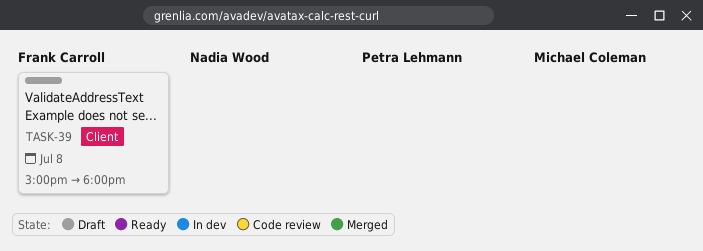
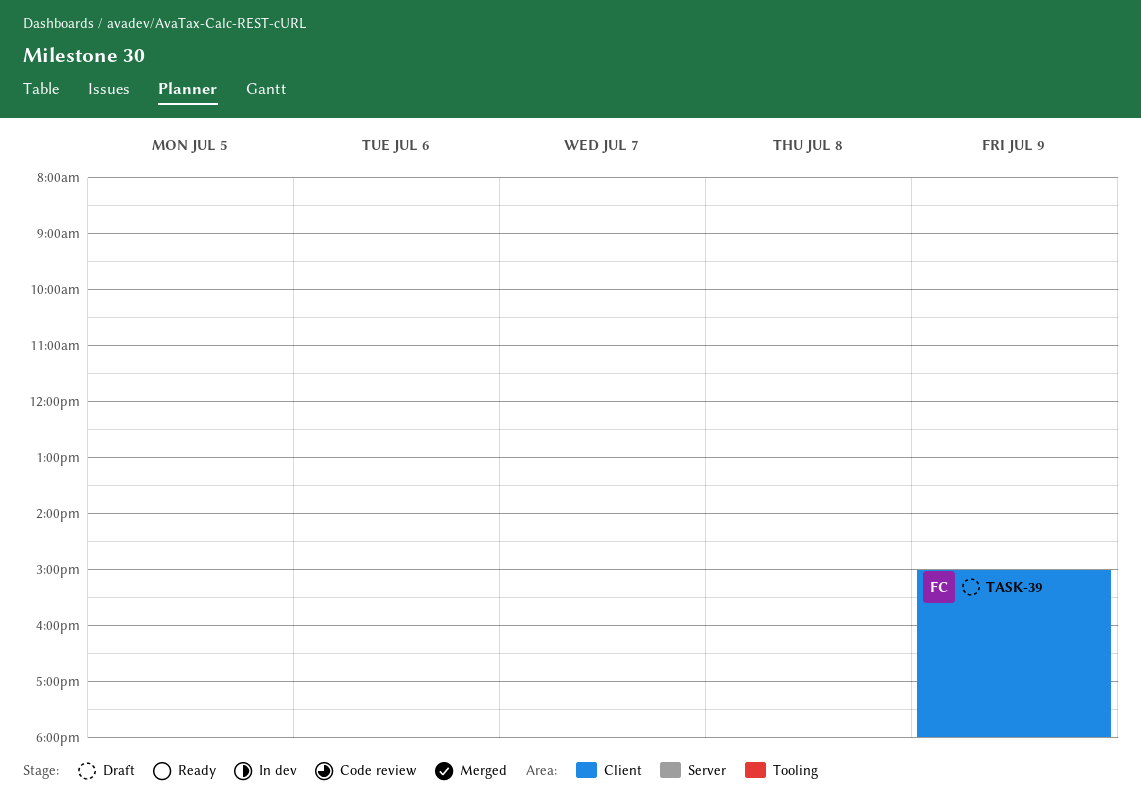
TASK-39, day: Jul 8 -> Jul 9

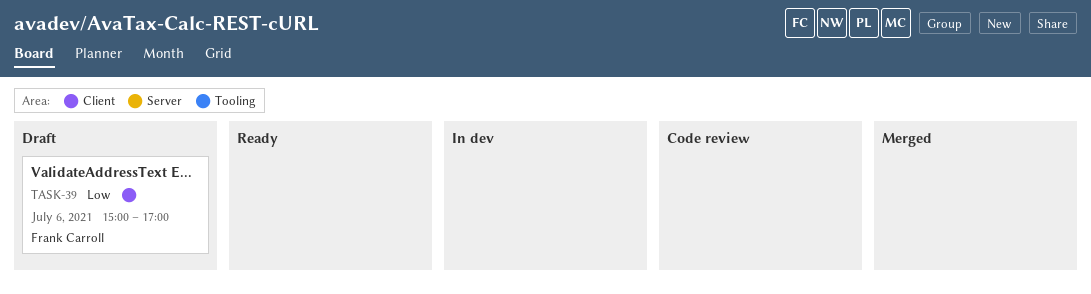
TASK-39, day: Jul 9 -> Jul 6
TASK-39, ends: 18:00 -> 17:00

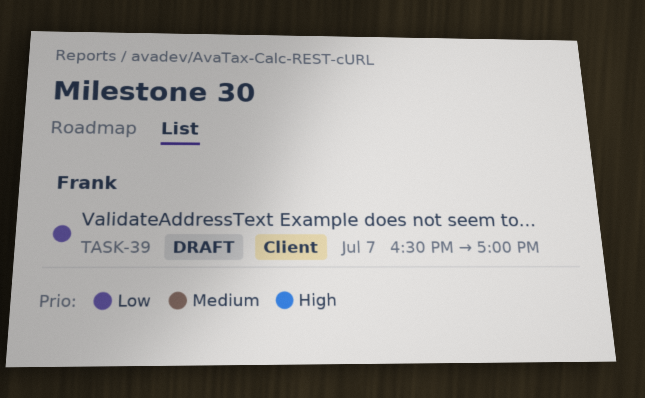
TASK-39, day: Jul 6 -> Jul 7
TASK-39, begins: 15:00 -> 16:30

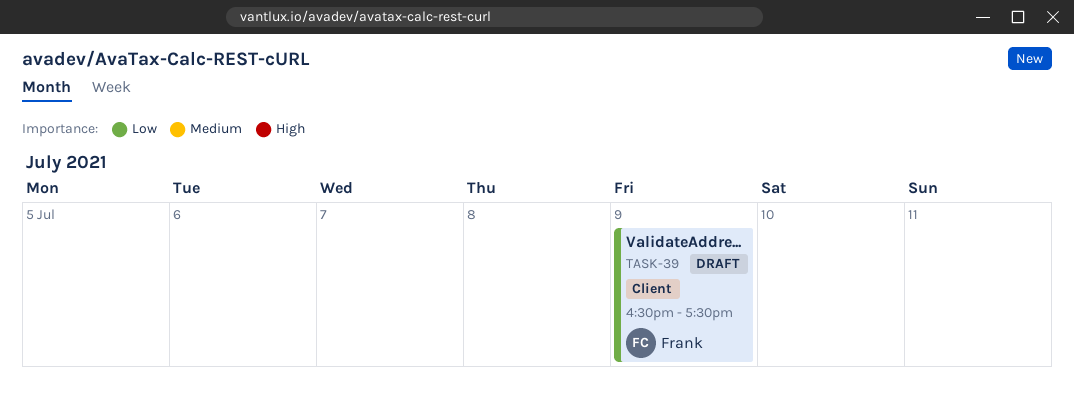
TASK-39, day: Jul 7 -> Jul 9
TASK-39, ends: 17:00 -> 17:30

